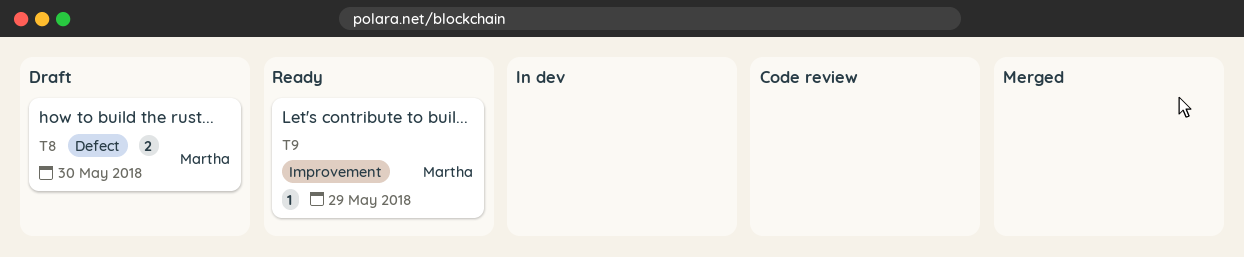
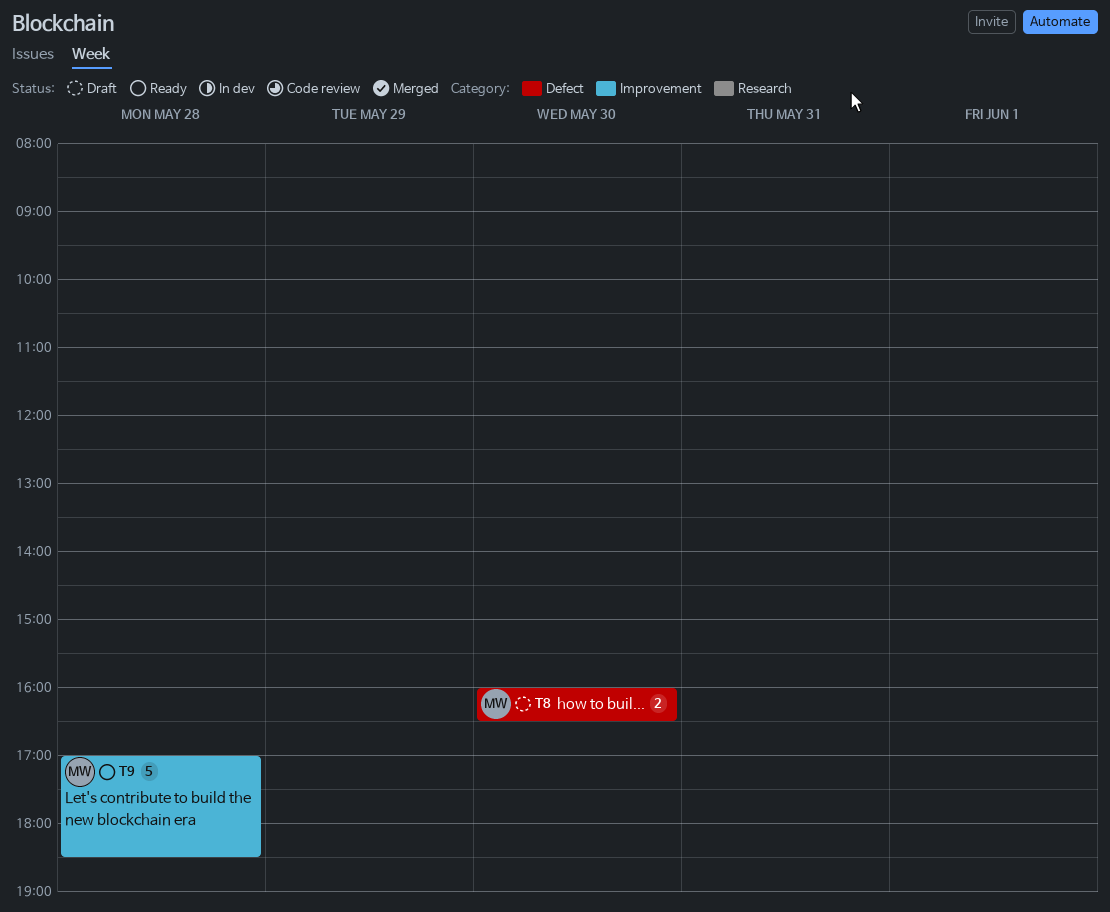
T9, estimate: 1 -> 5
T9, day: May 29 -> May 28

